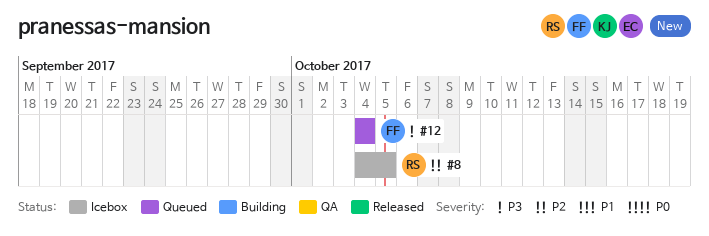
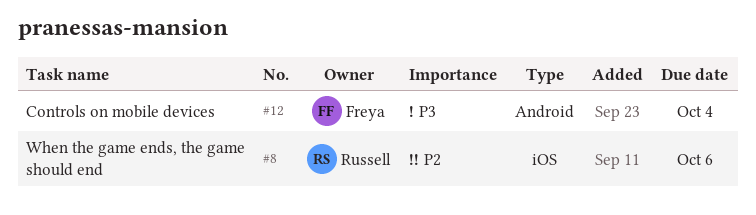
#8, due: Oct 5 -> Oct 6

